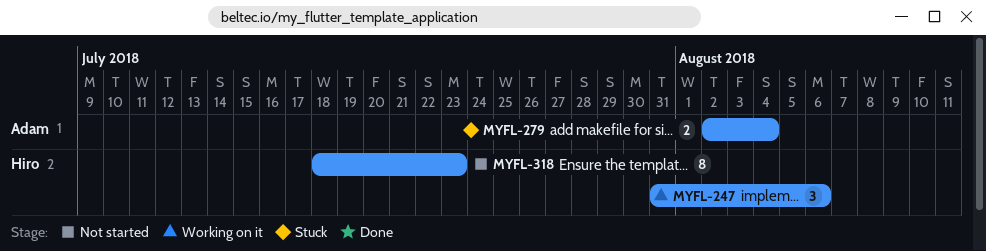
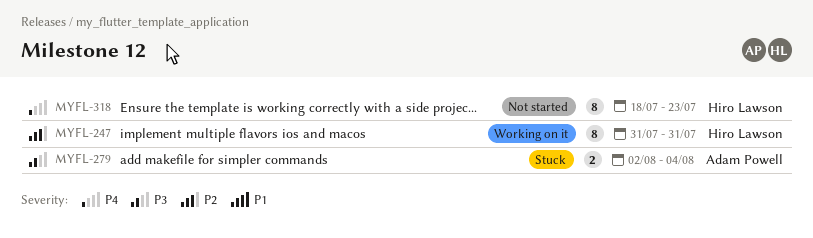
MYFL-247, estimate: 3 -> 8
MYFL-247, due: Aug 6 -> Jul 31

